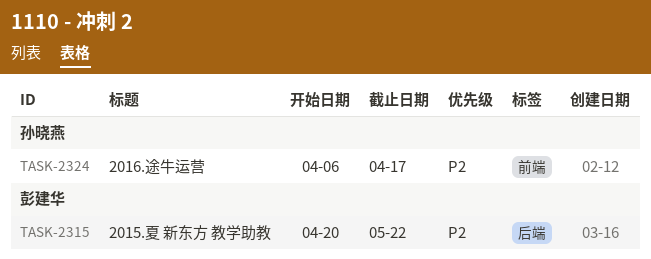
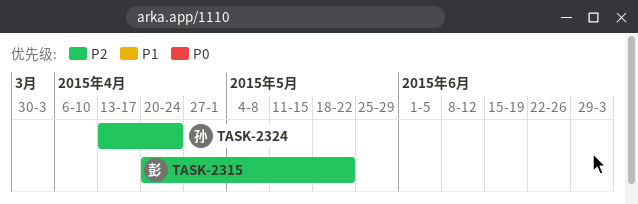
TASK-2324, start: Apr 6 -> Apr 13
TASK-2324, due: Apr 17 -> Apr 24

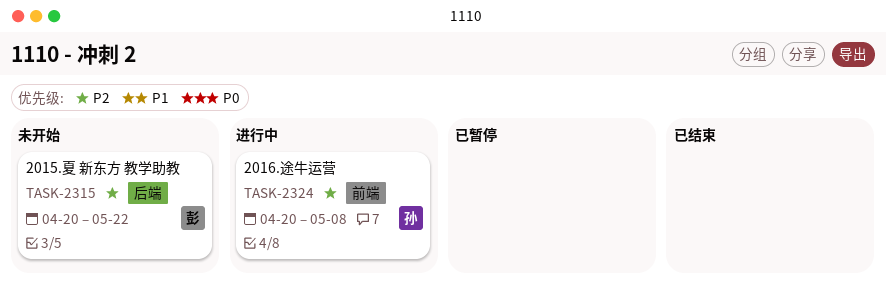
TASK-2324, start: Apr 13 -> Apr 20
TASK-2324, due: Apr 24 -> May 8

